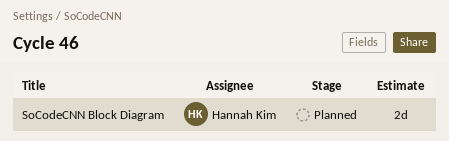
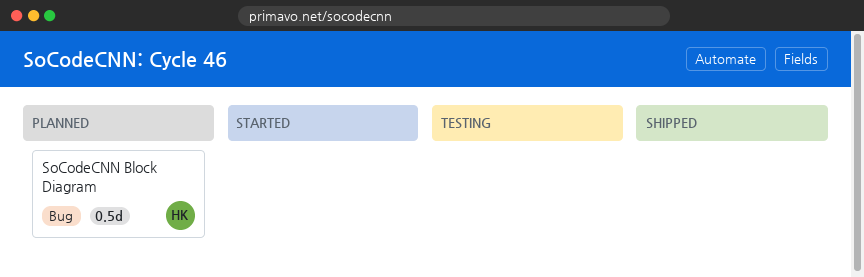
SoCodeCNN Block Diagram, estimate: 2d -> 0.5d

